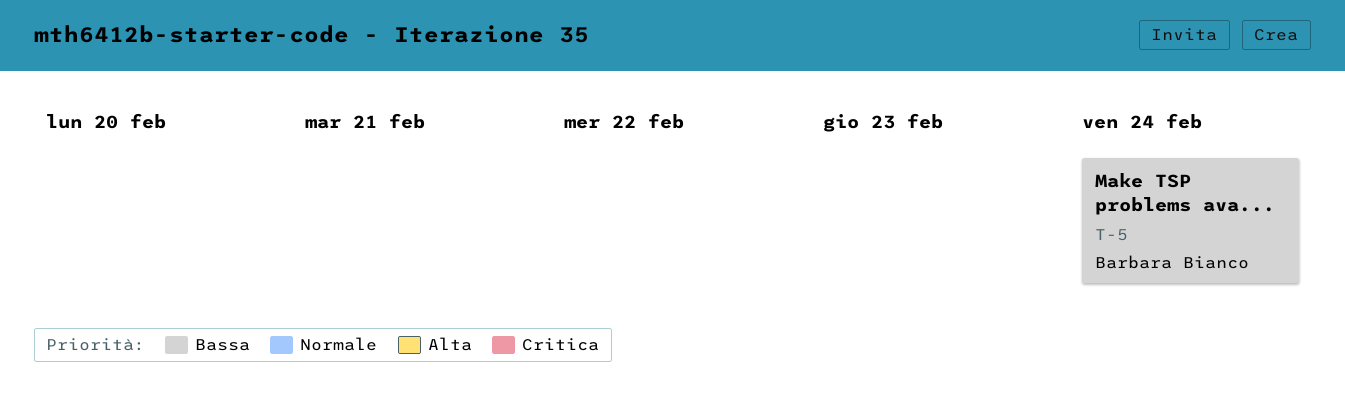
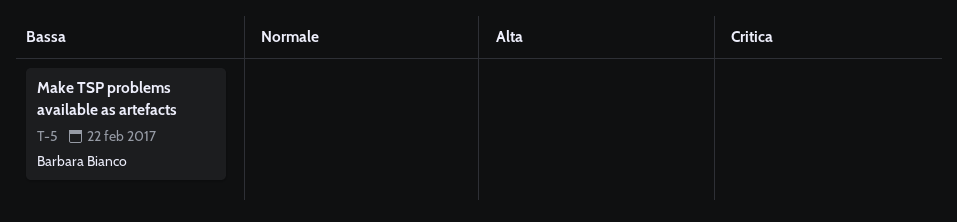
T-5, due: Feb 24 -> Feb 22

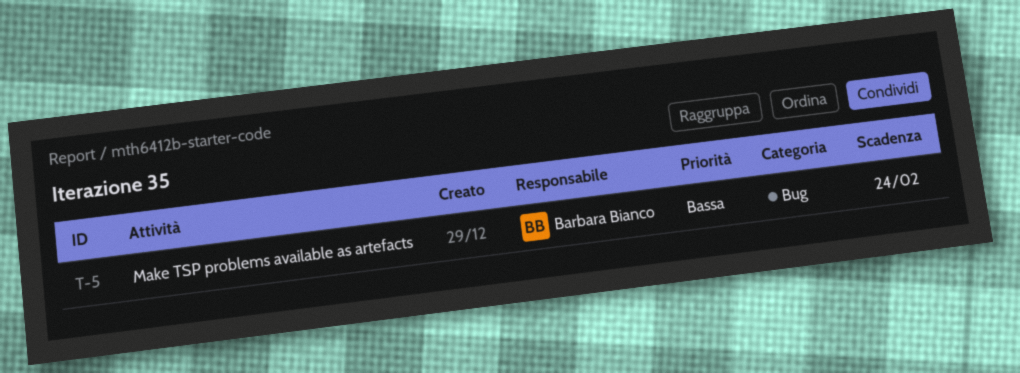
T-5, due: Feb 22 -> Feb 24

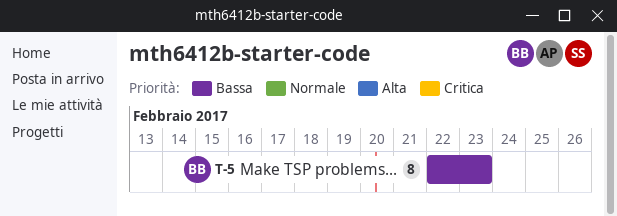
T-5, due: Feb 24 -> Feb 23

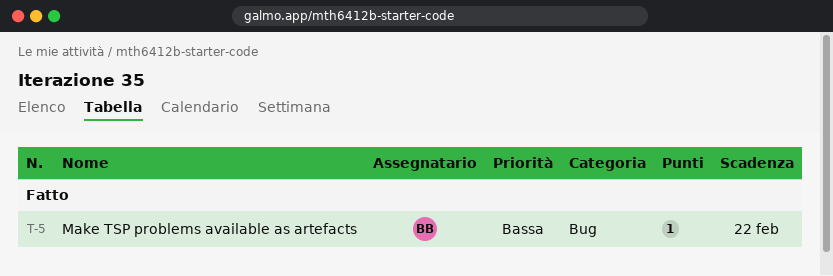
T-5, estimate: 8 -> 1
T-5, due: Feb 23 -> Feb 22

